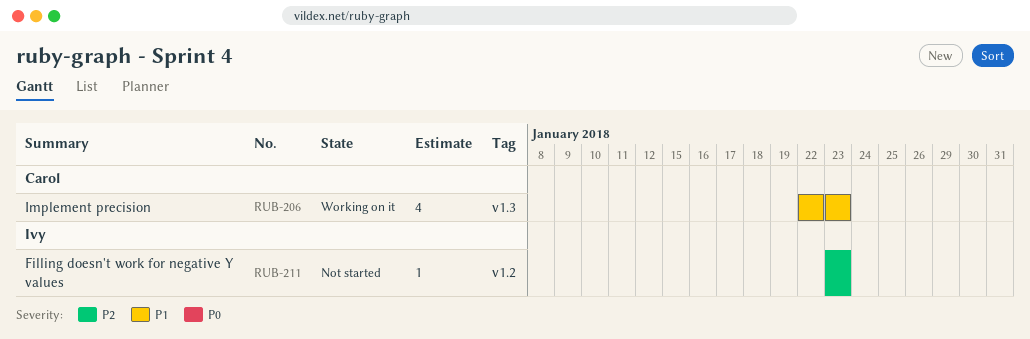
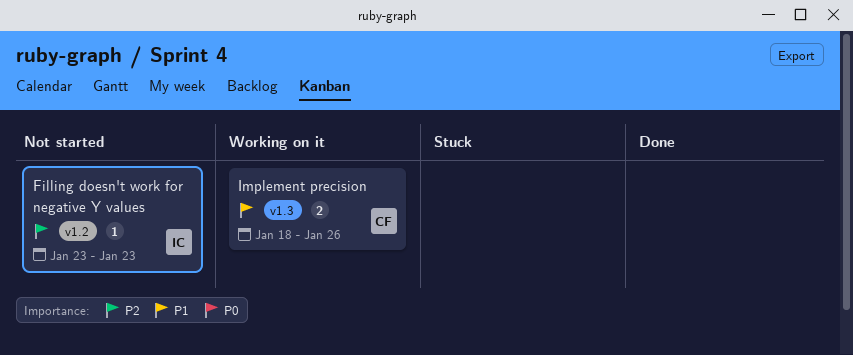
Implement precision, estimate: 4 -> 2
Implement precision, start: Jan 22 -> Jan 18
Implement precision, due: Jan 23 -> Jan 26

